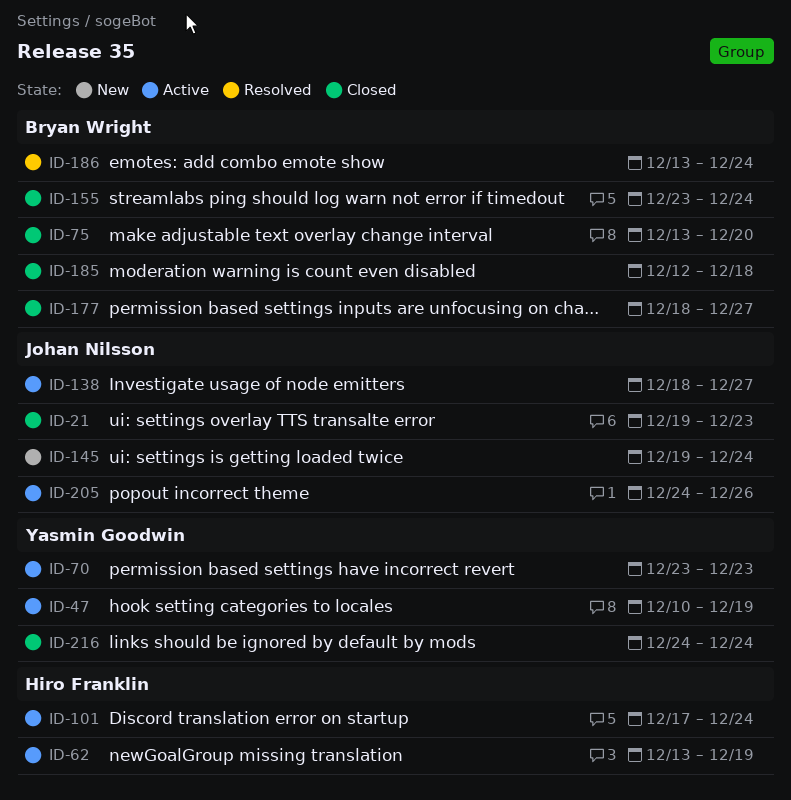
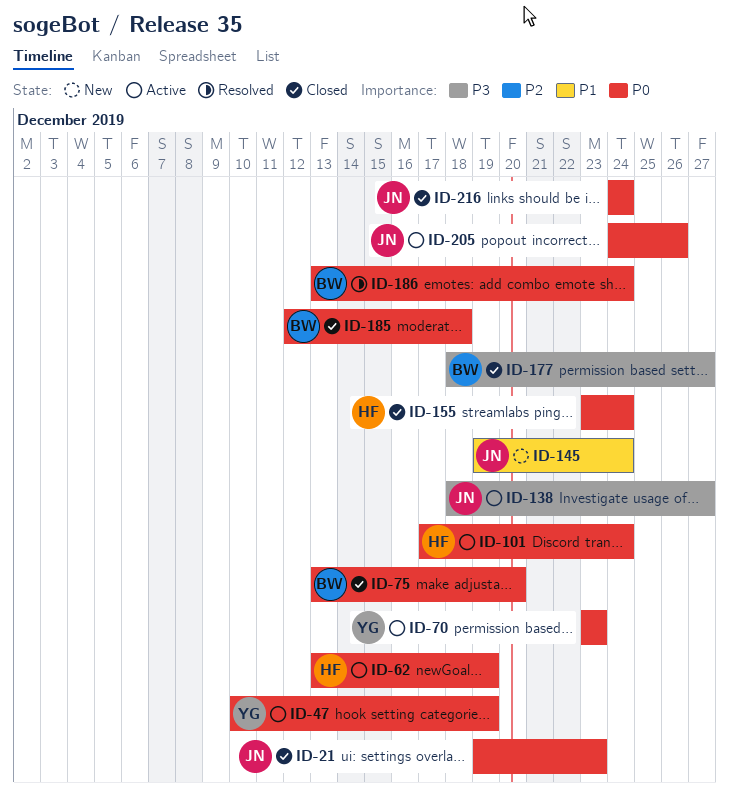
ID-155, owner: Bryan Wright -> Hiro Franklin
ID-216, owner: Yasmin Goodwin -> Johan Nilsson

